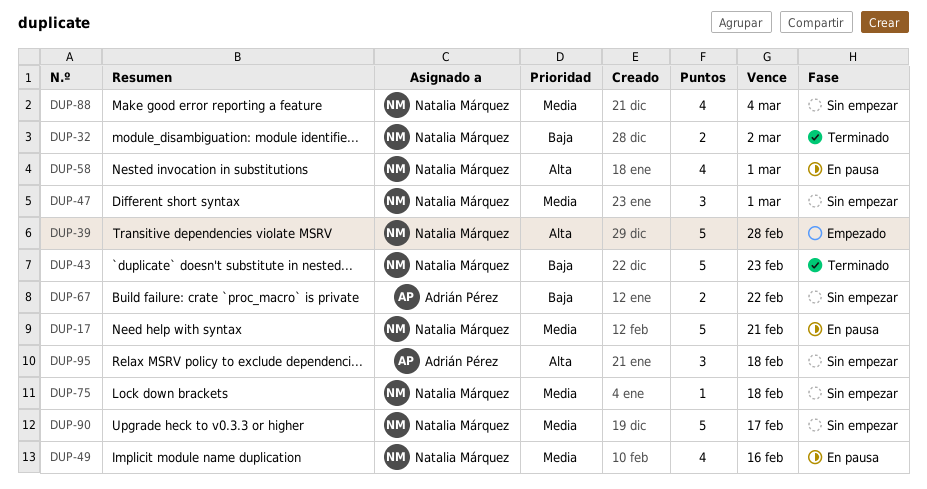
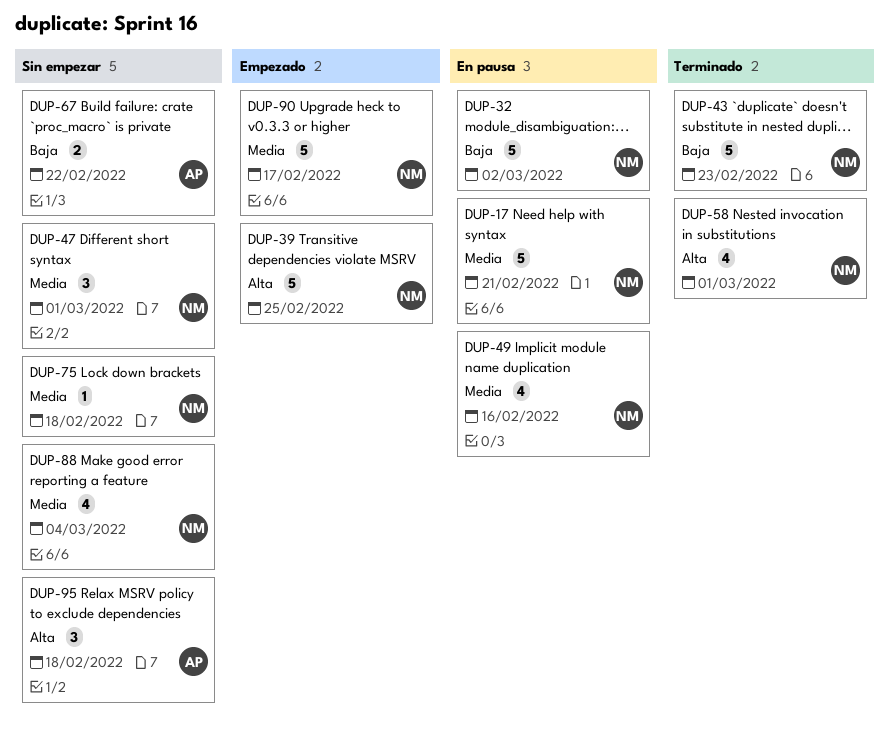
DUP-32, status: Terminado -> En pausa
DUP-32, estimate: 2 -> 5
DUP-39, due: Feb 28 -> Feb 25
DUP-58, status: En pausa -> Terminado
DUP-90, status: Sin empezar -> Empezado

